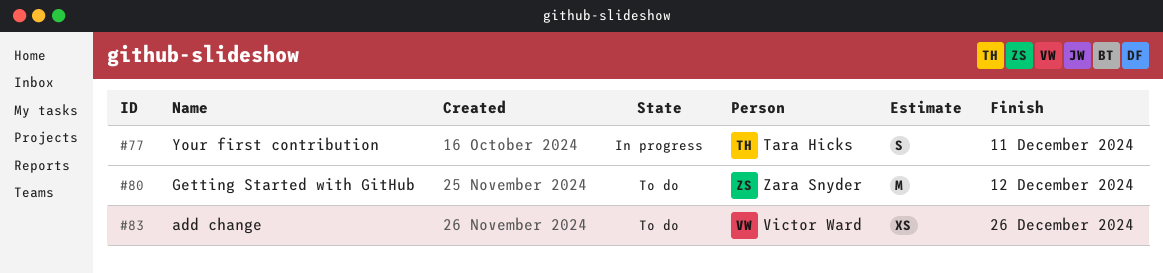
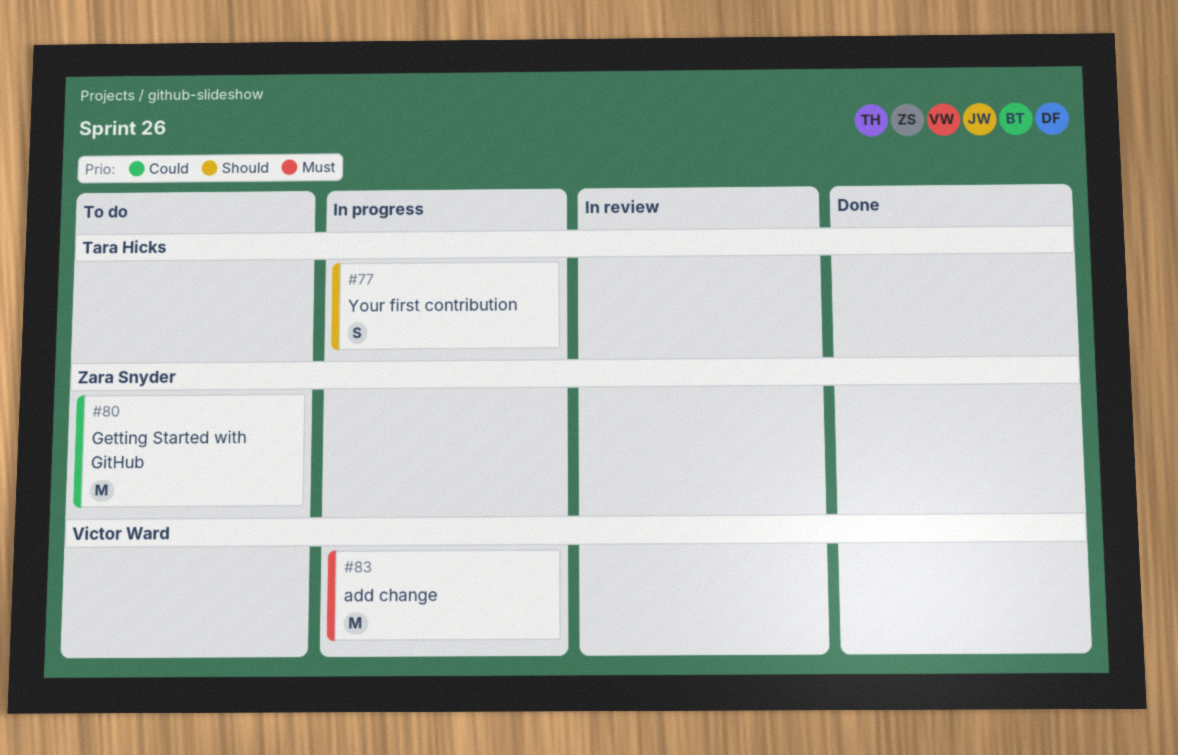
#83, status: To do -> In progress
#83, estimate: XS -> M

